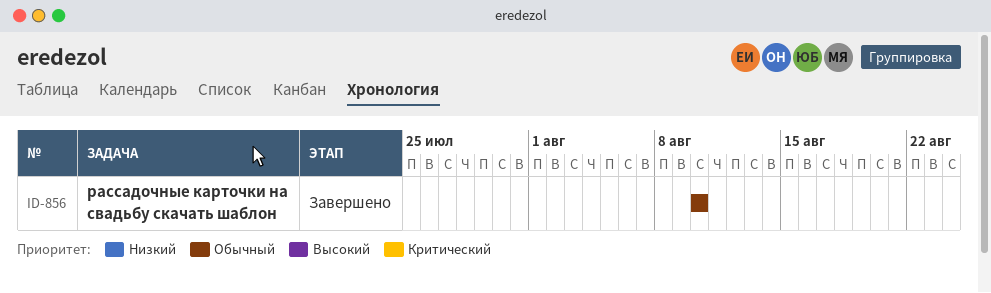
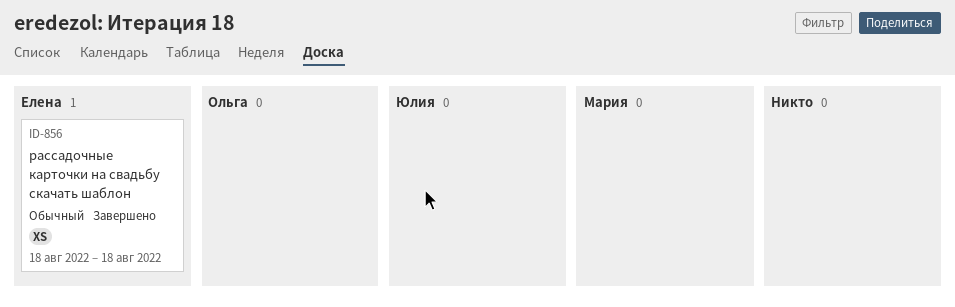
ID-856, start: Aug 10 -> Aug 18
ID-856, due: Aug 10 -> Aug 18

